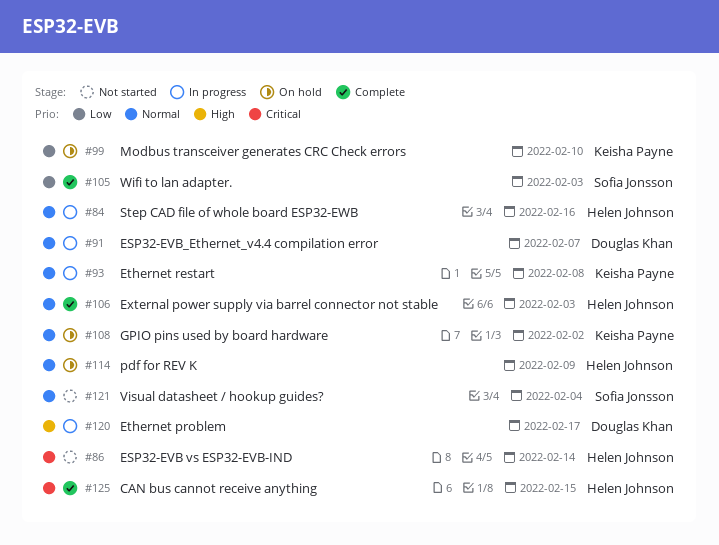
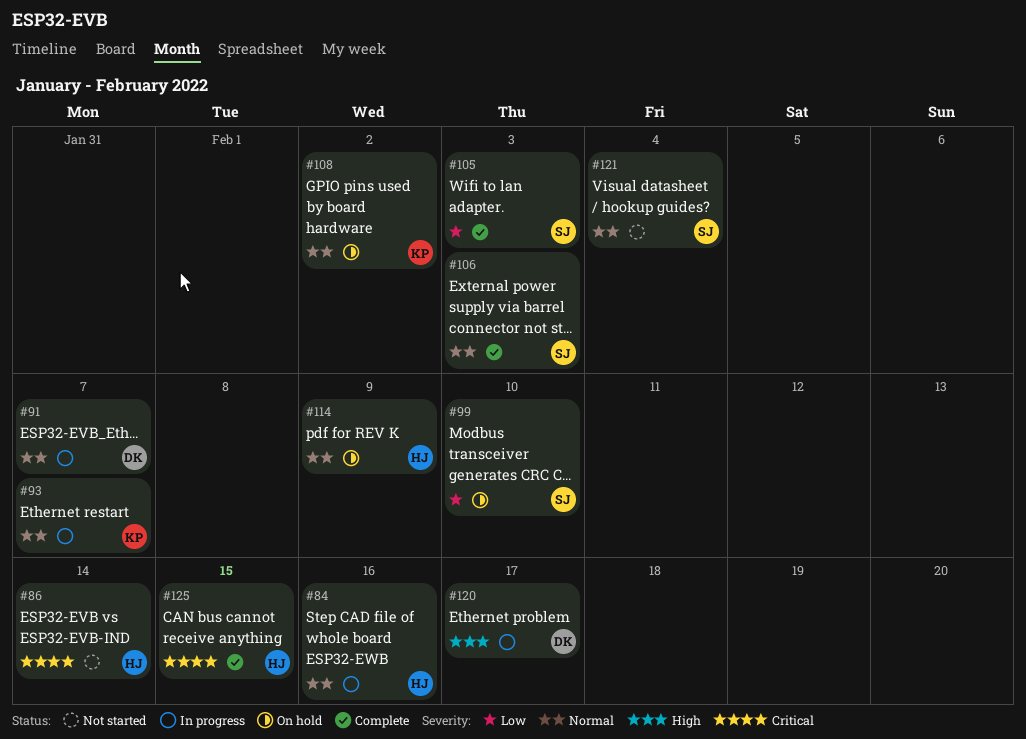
#93, due: Feb 8 -> Feb 7
#99, owner: Keisha Payne -> Sofia Jonsson
#106, owner: Helen Johnson -> Sofia Jonsson

